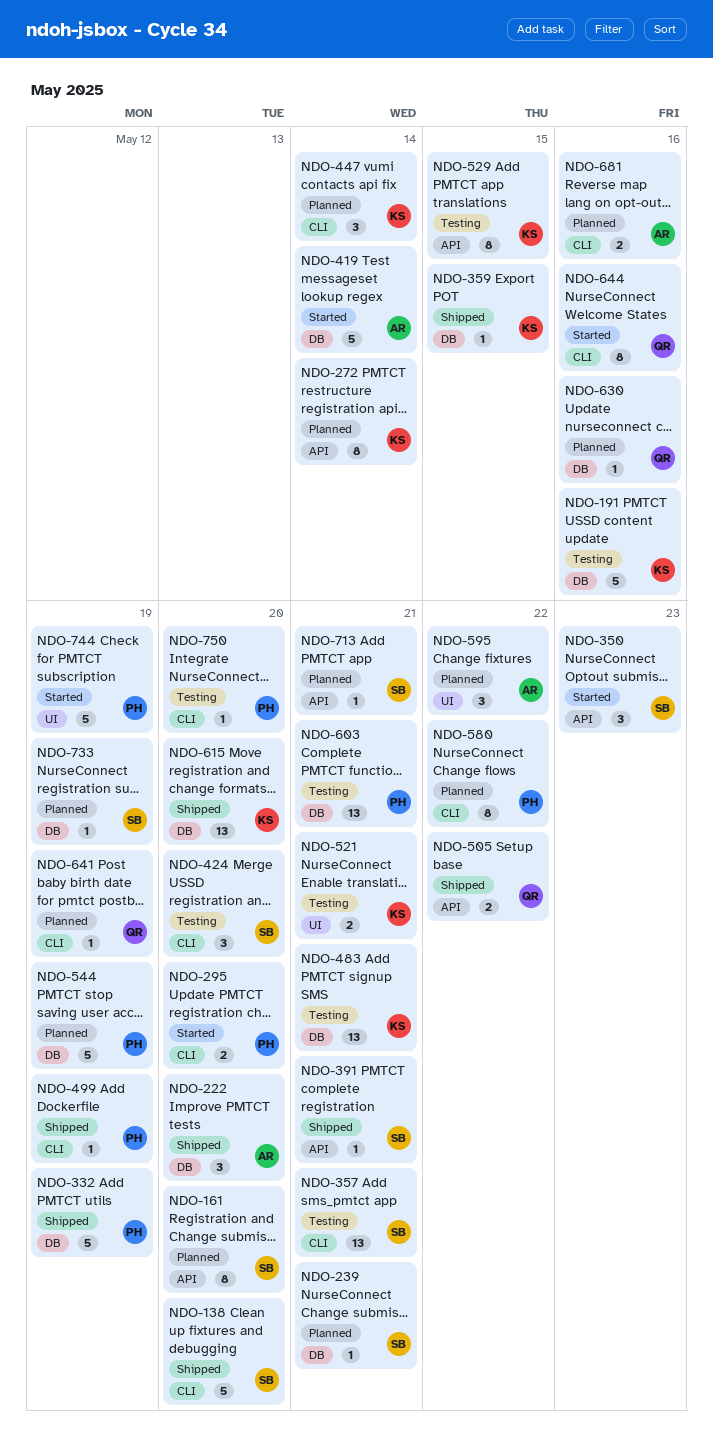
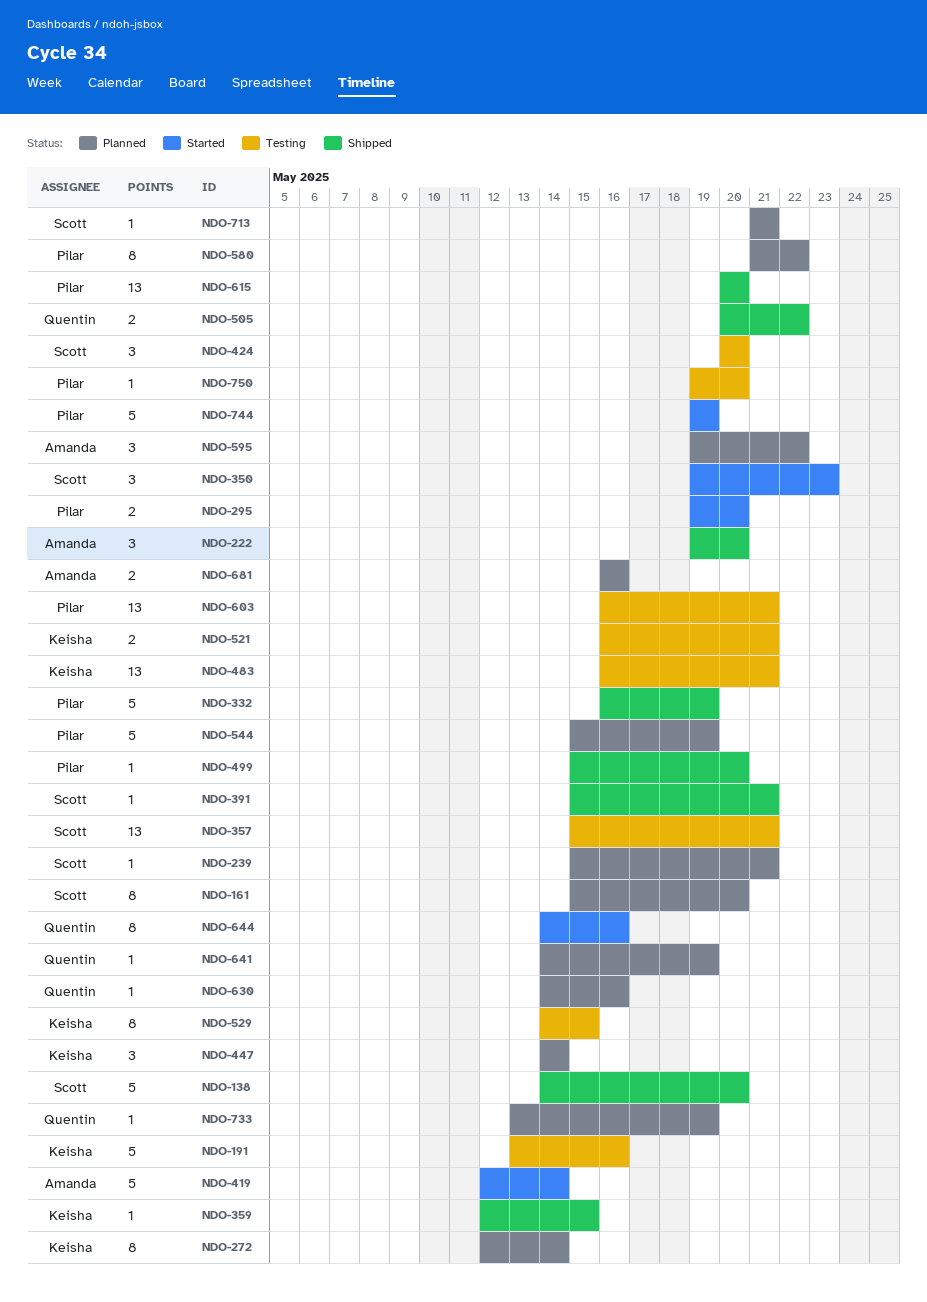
NDO-499, due: May 19 -> May 20
NDO-615, owner: Keisha -> Pilar
NDO-733, owner: Scott -> Quentin

